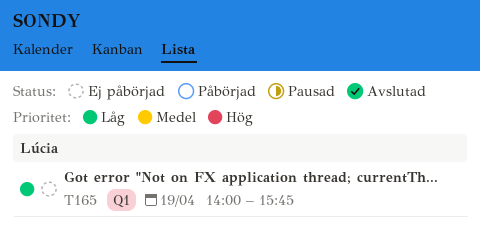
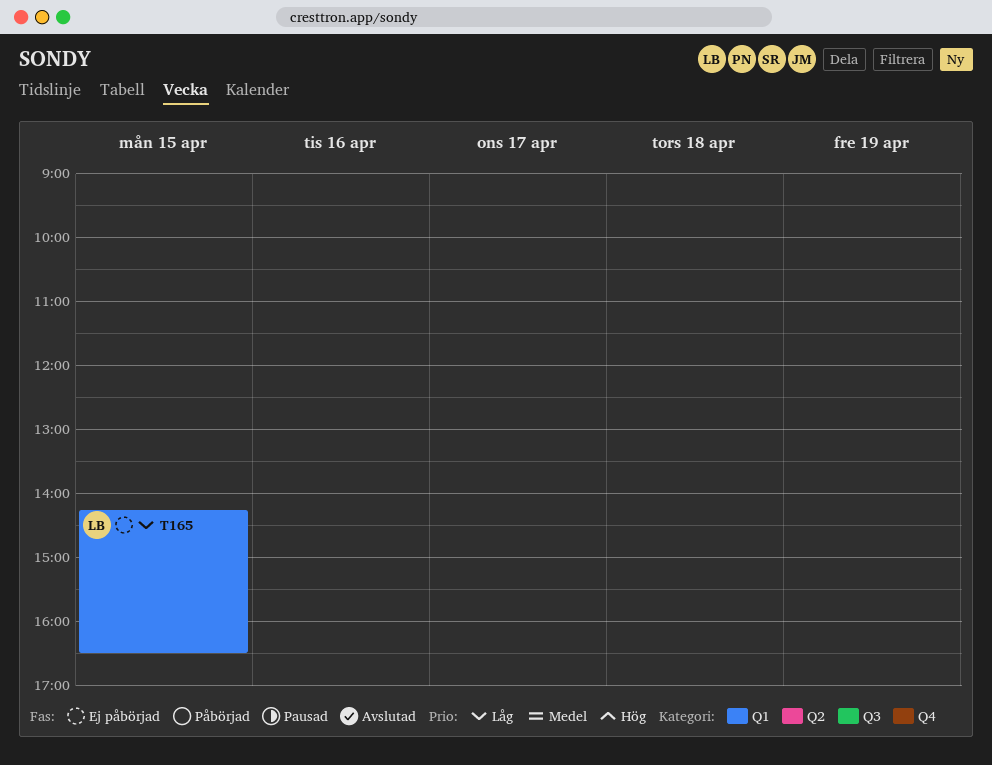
T165, day: Apr 19 -> Apr 15
T165, begins: 14:00 -> 14:15
T165, ends: 15:45 -> 16:30

